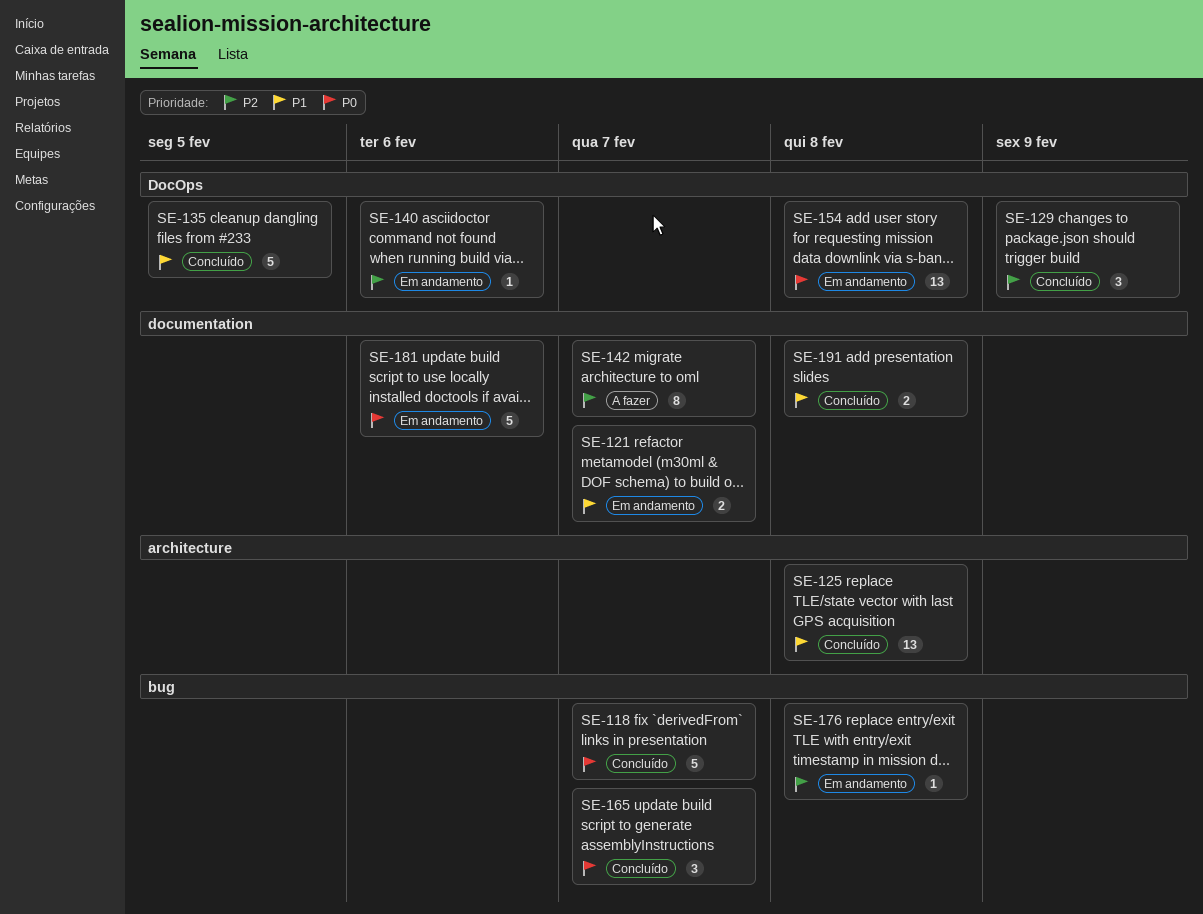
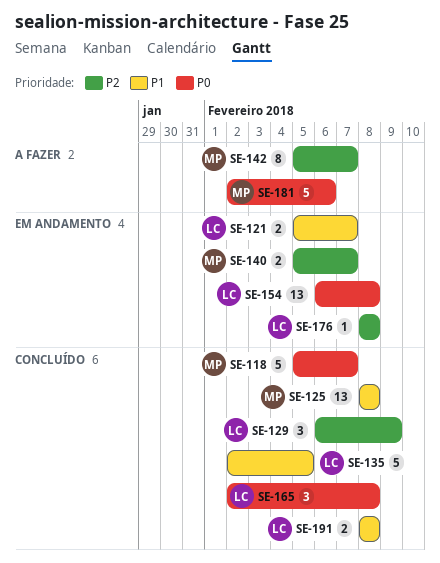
SE-140, estimate: 1 -> 2
SE-140, due: Feb 6 -> Feb 7
SE-165, due: Feb 7 -> Feb 8
SE-181, status: Em andamento -> A fazer

